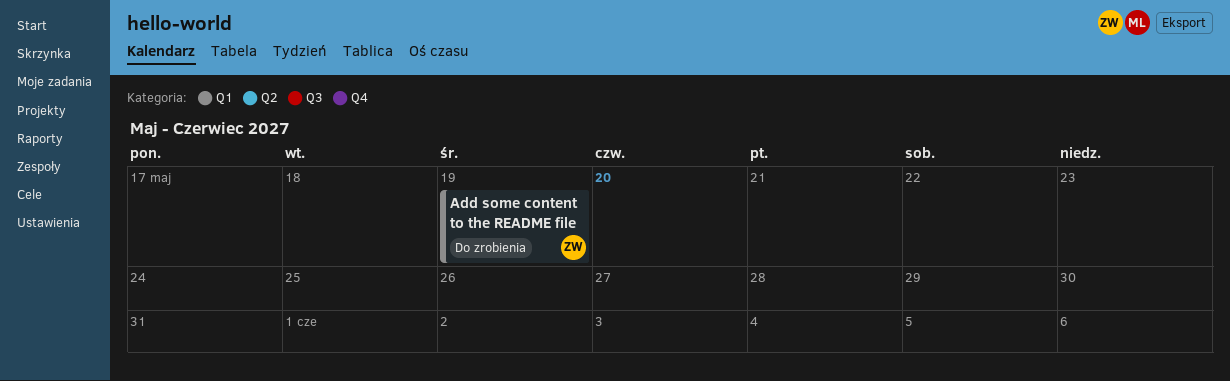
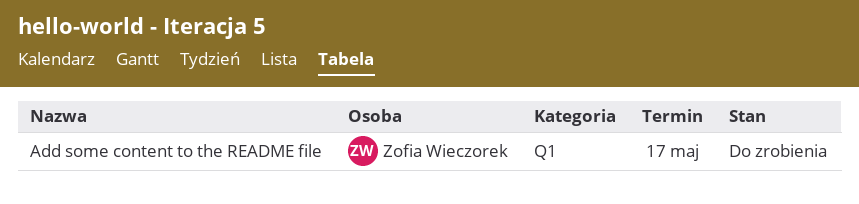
Add some content to the README file, due: May 19 -> May 17

